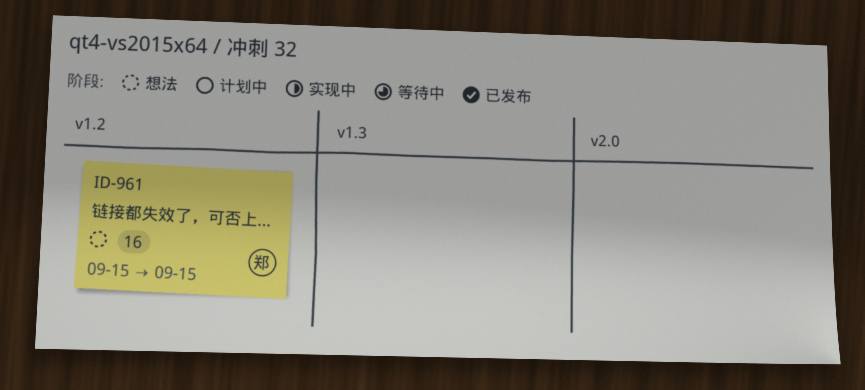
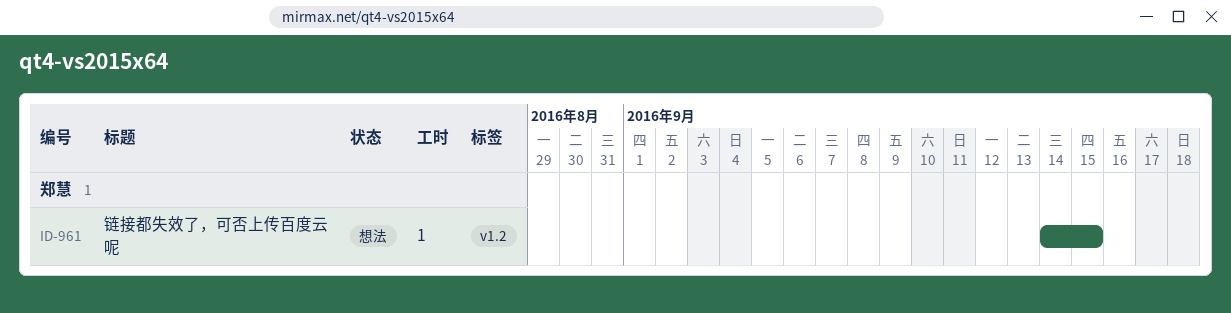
ID-961, estimate: 16 -> 1
ID-961, start: Sep 15 -> Sep 14

